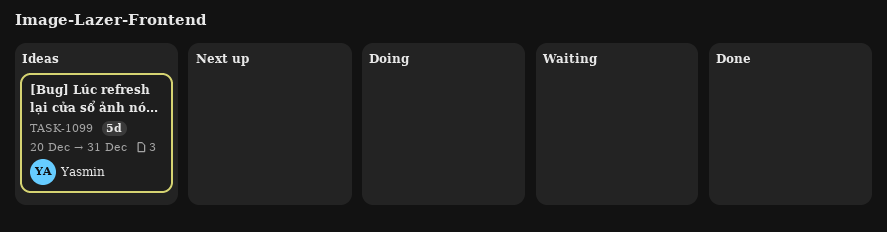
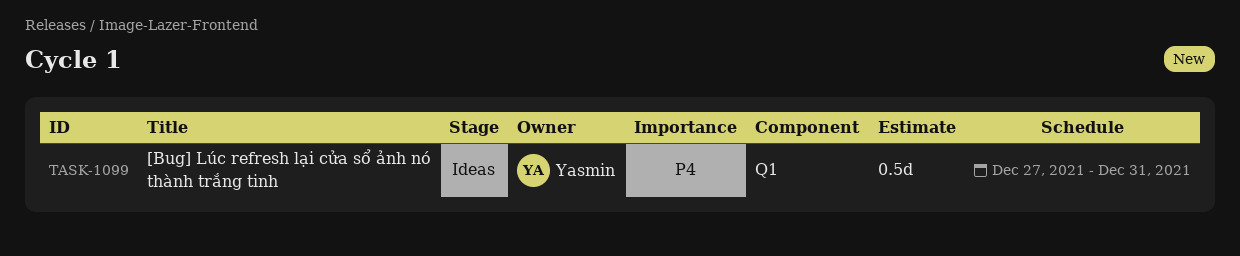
TASK-1099, estimate: 5d -> 0.5d
TASK-1099, start: Dec 20 -> Dec 27

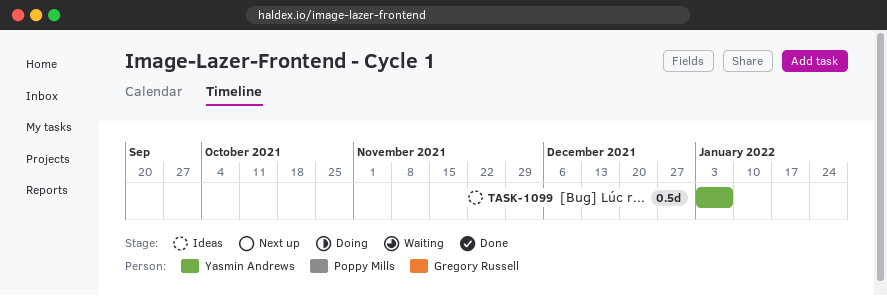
TASK-1099, start: Dec 27 -> Jan 3
TASK-1099, due: Dec 31 -> Jan 7

